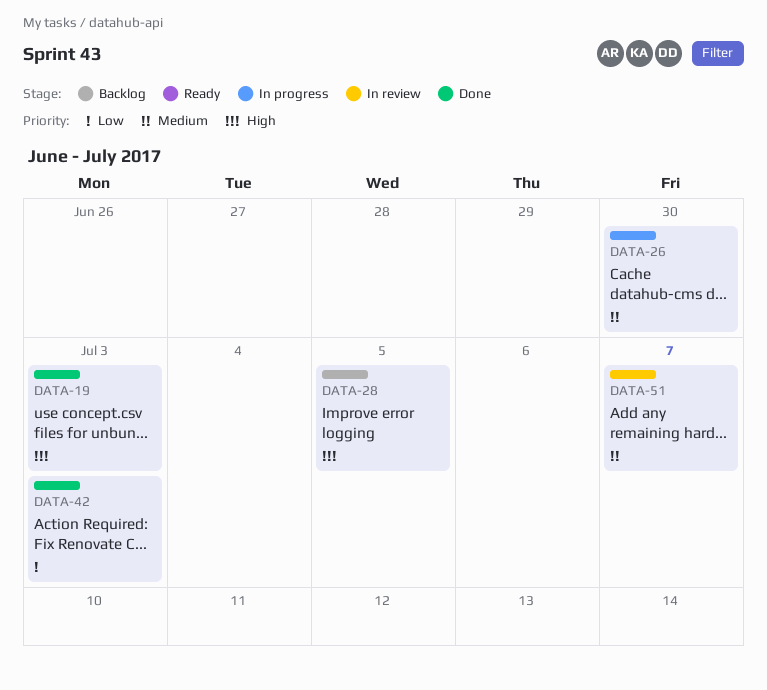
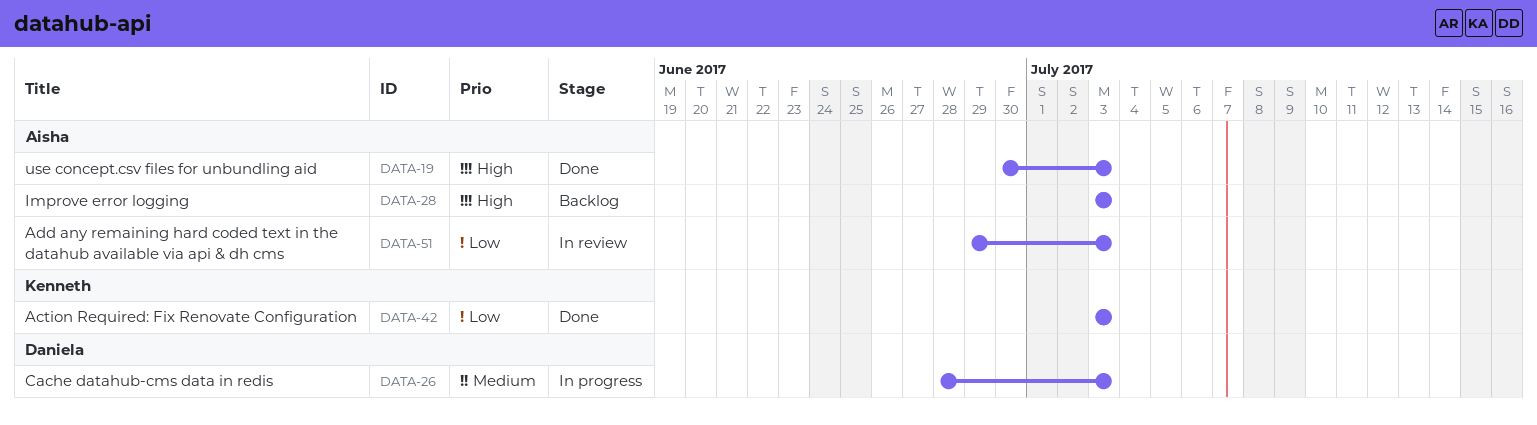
DATA-26, due: Jun 30 -> Jul 3
DATA-28, due: Jul 5 -> Jul 3
DATA-51, priority: Medium -> Low
DATA-51, due: Jul 7 -> Jul 3

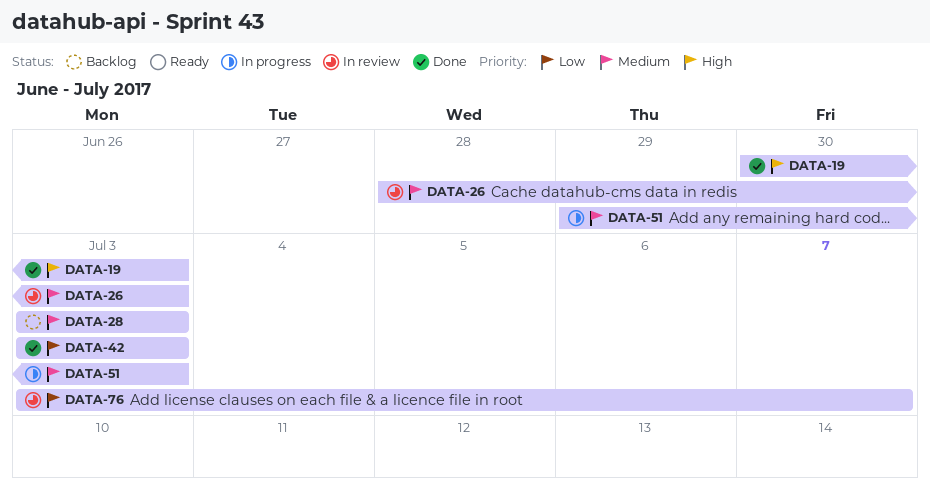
DATA-26, status: In progress -> In review
DATA-28, priority: High -> Medium
DATA-51, status: In review -> In progress
DATA-51, priority: Low -> Medium
DATA-76: none -> present

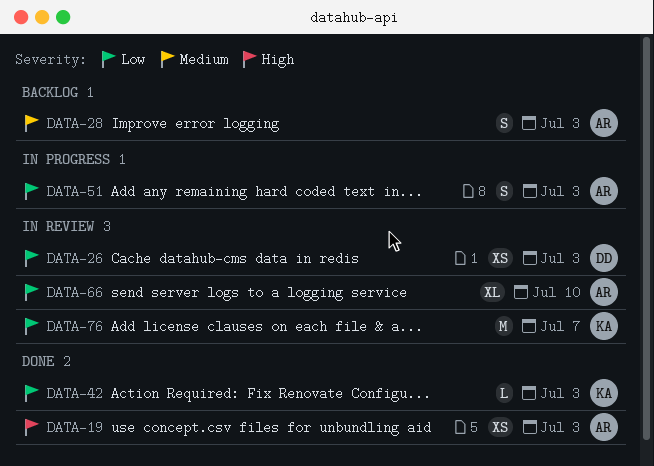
DATA-26, priority: Medium -> Low
DATA-51, priority: Medium -> Low
DATA-66: none -> present

